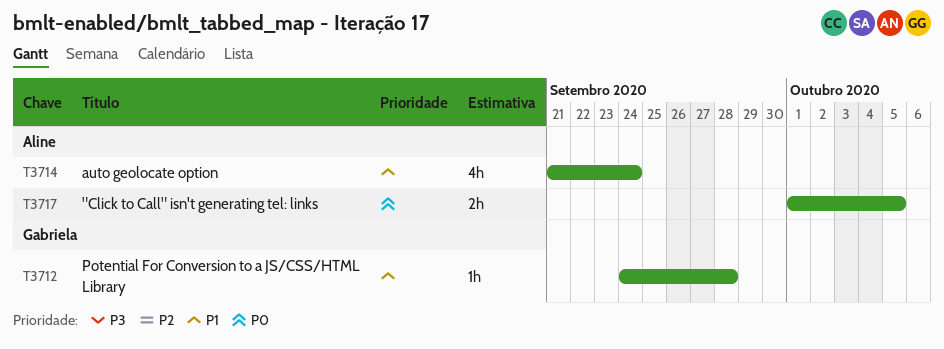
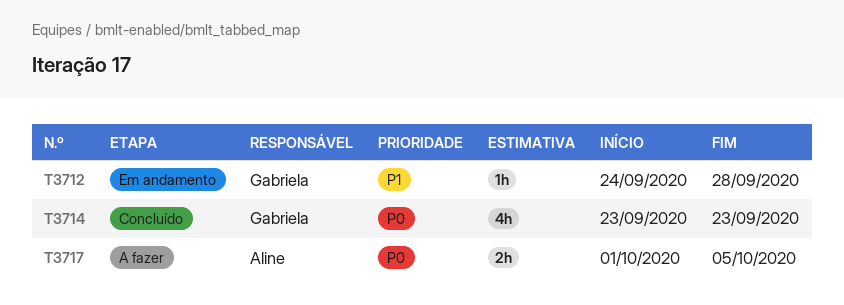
T3714, owner: Aline -> Gabriela
T3714, priority: P1 -> P0
T3714, start: Sep 21 -> Sep 23
T3714, due: Sep 24 -> Sep 23

